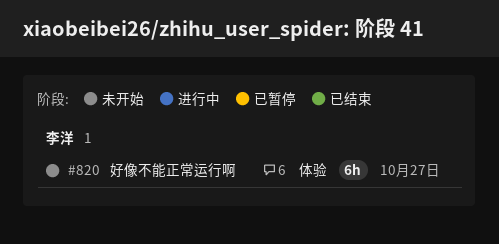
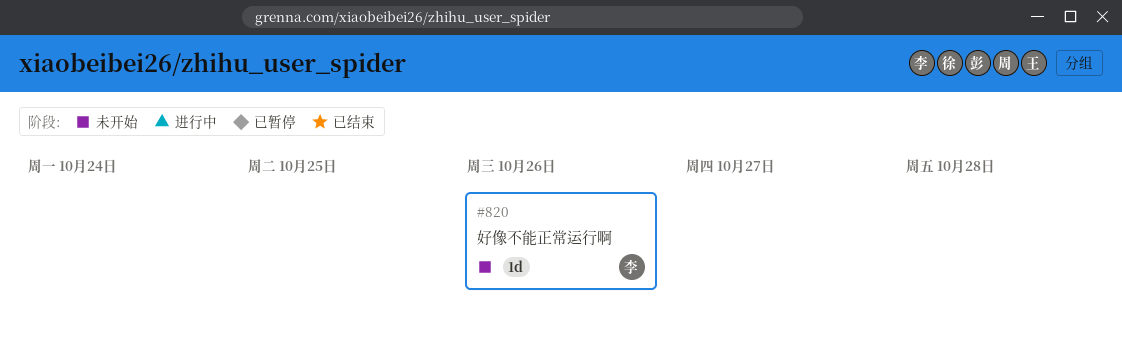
#820, estimate: 6h -> 1d
#820, due: Oct 27 -> Oct 26

